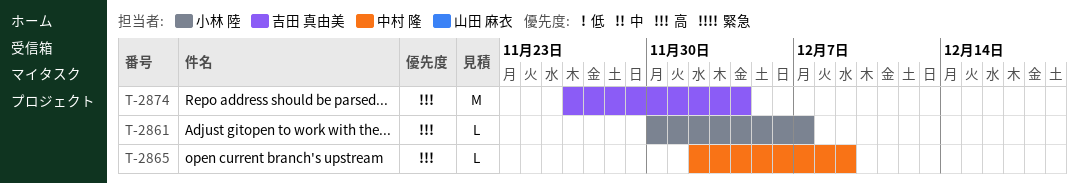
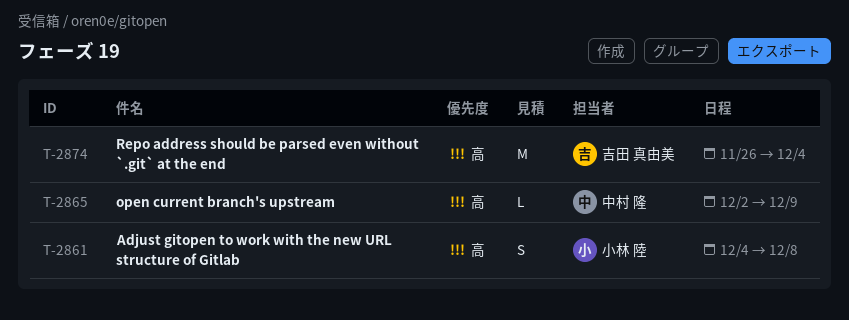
T-2861, estimate: L -> S
T-2861, start: Nov 30 -> Dec 4
T-2861, due: Dec 7 -> Dec 8

